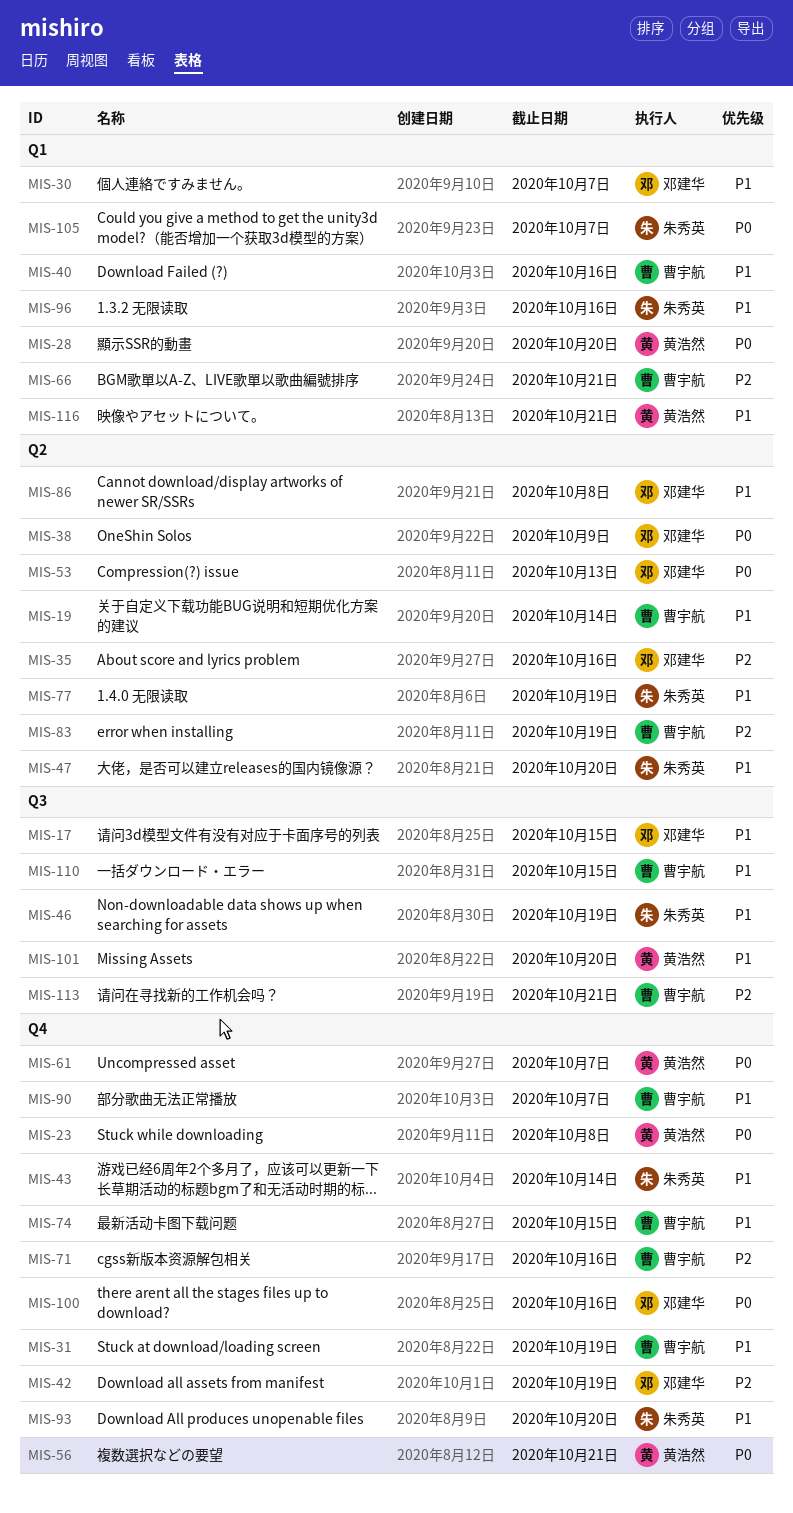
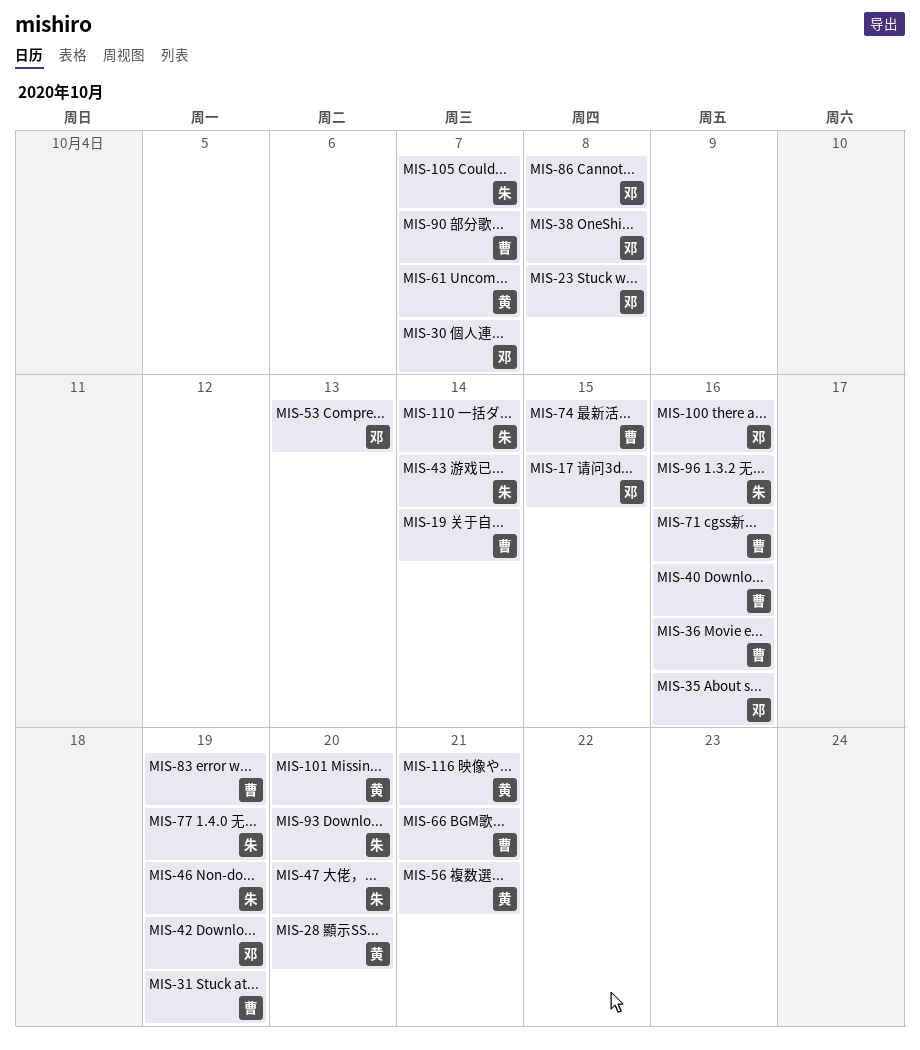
MIS-23, owner: 黄浩然 -> 邓建华
MIS-36: none -> present
MIS-38, due: Oct 9 -> Oct 8
MIS-110, owner: 曹宇航 -> 朱秀英
MIS-110, due: Oct 15 -> Oct 14
MIS-113: present -> none

